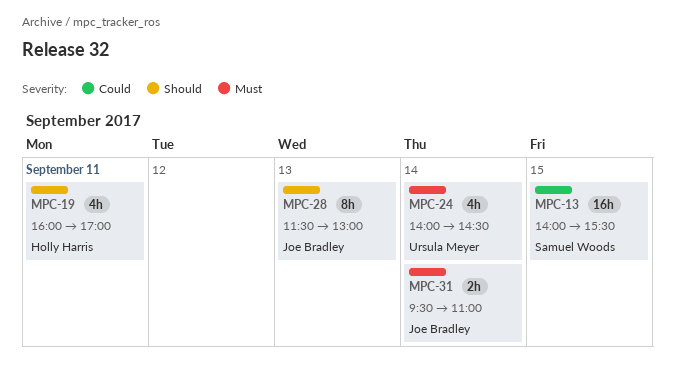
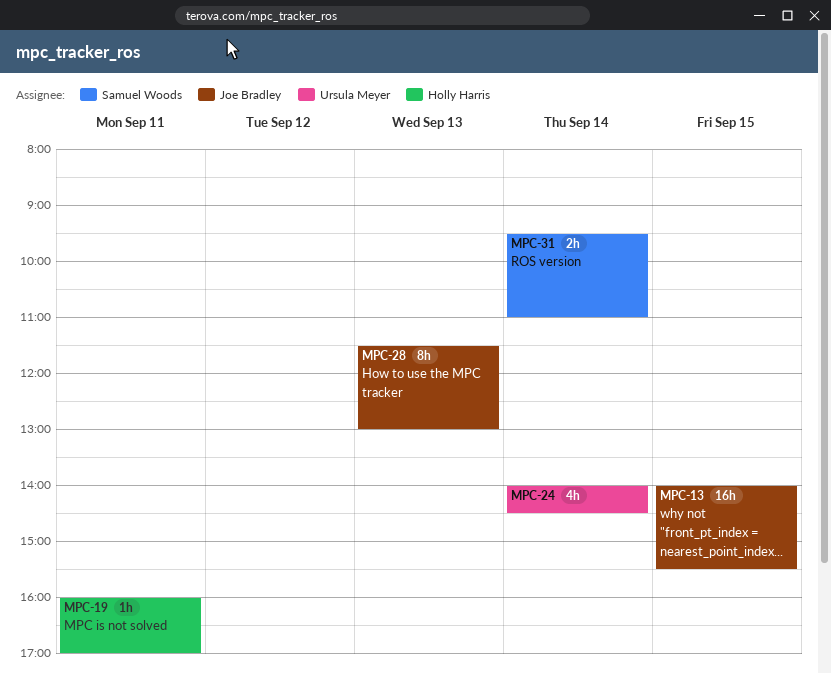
MPC-13, owner: Samuel Woods -> Joe Bradley
MPC-19, estimate: 4h -> 1h
MPC-31, owner: Joe Bradley -> Samuel Woods

